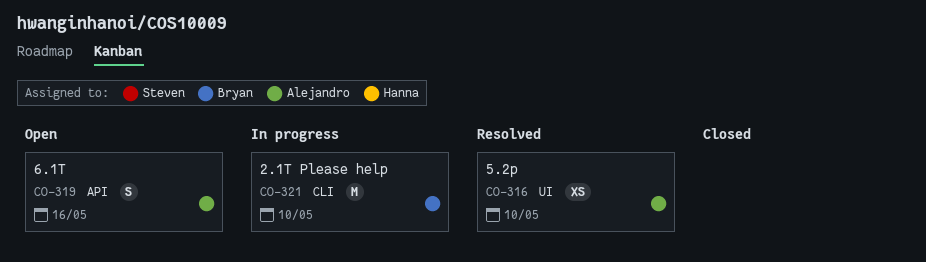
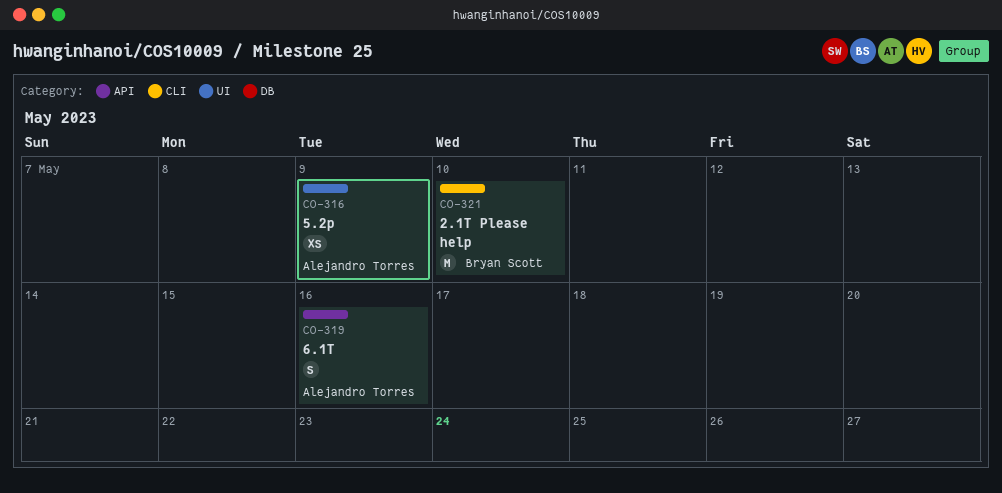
CO-316, due: May 10 -> May 9

